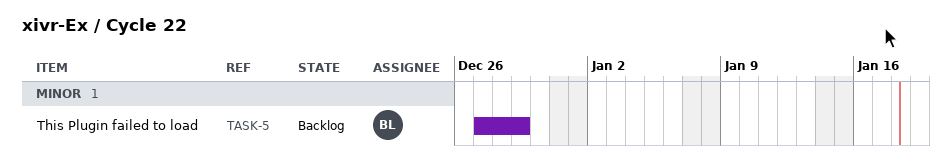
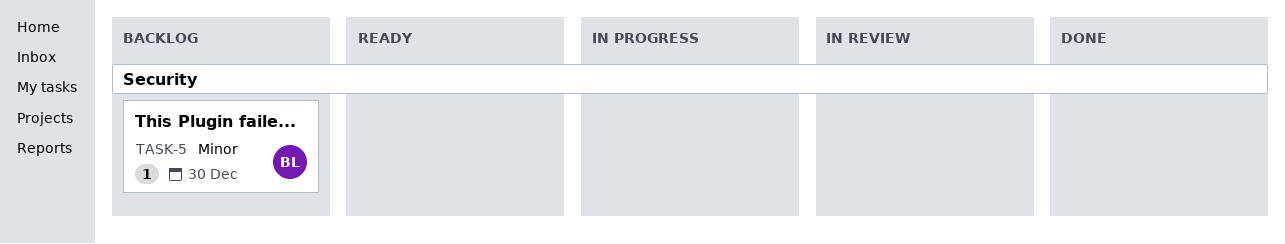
TASK-5, due: Dec 29 -> Dec 30

